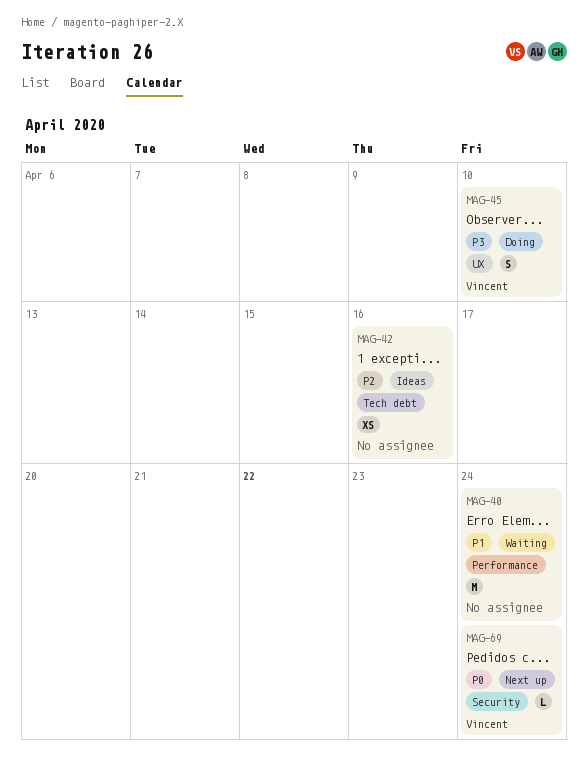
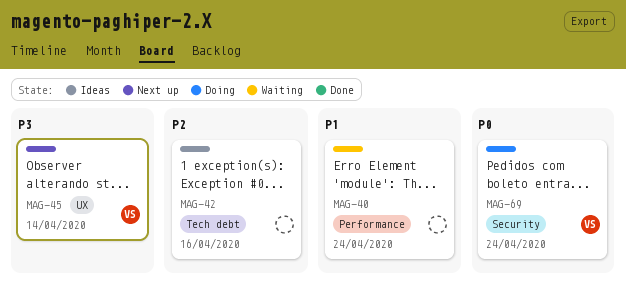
MAG-45, status: Doing -> Next up
MAG-45, due: Apr 10 -> Apr 14
MAG-69, status: Next up -> Doing

